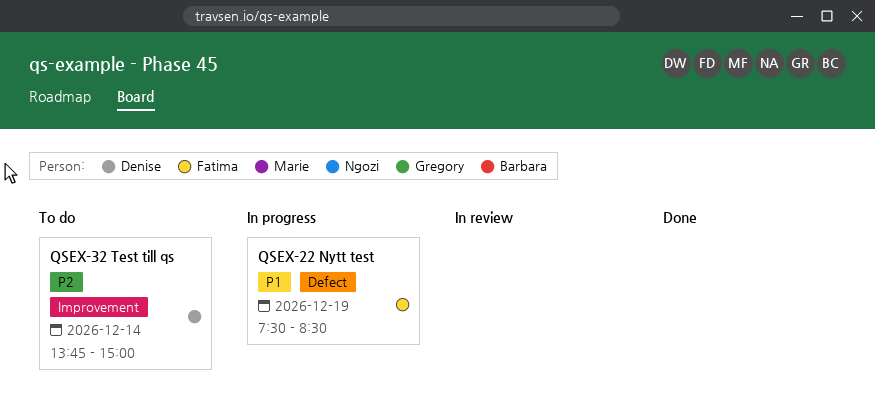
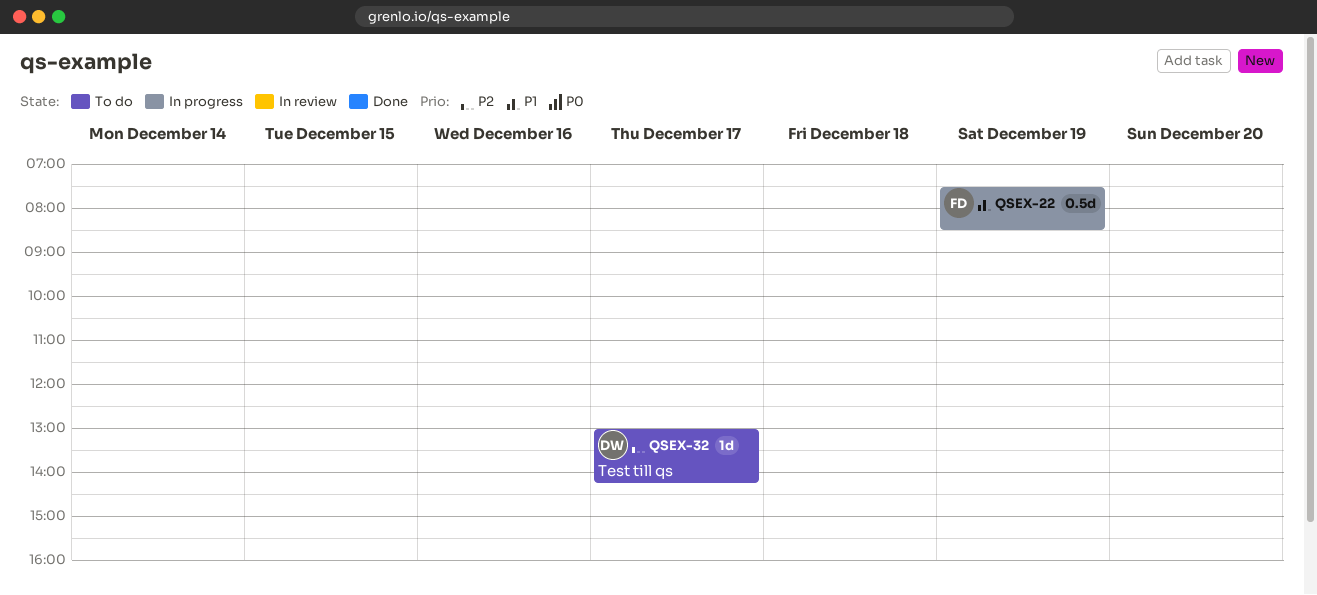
QSEX-32, day: Dec 14 -> Dec 17
QSEX-32, begins: 13:45 -> 13:00
QSEX-32, ends: 15:00 -> 14:15

